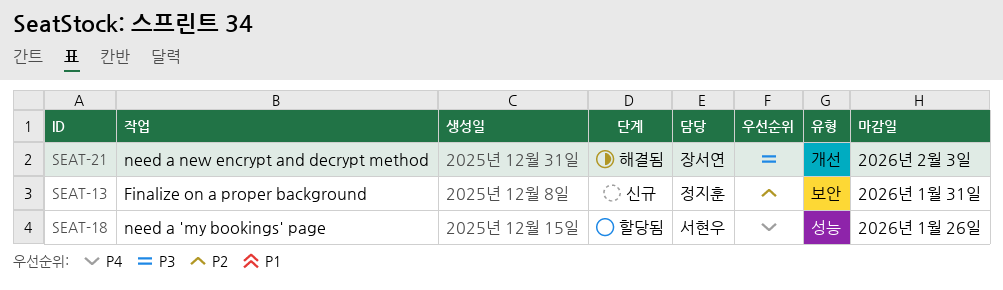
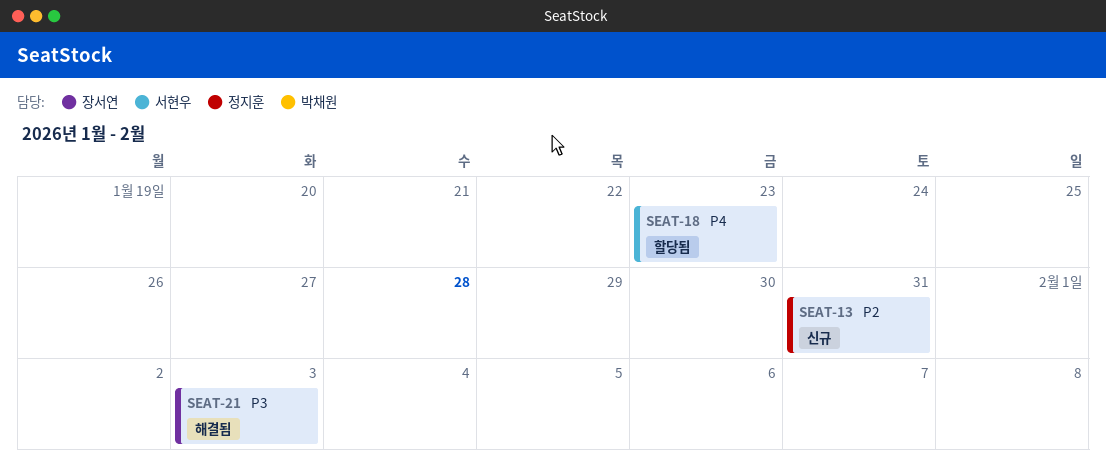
SEAT-18, due: Jan 26 -> Jan 23

